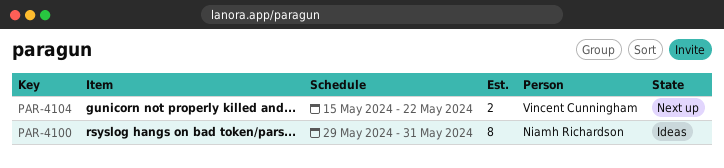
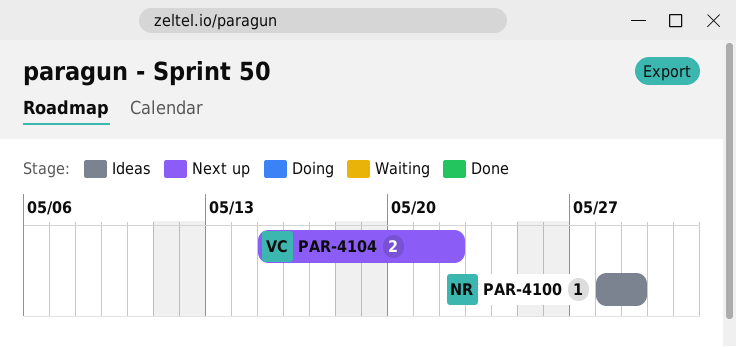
PAR-4100, estimate: 8 -> 1
PAR-4100, start: May 29 -> May 28
PAR-4100, due: May 31 -> May 29

